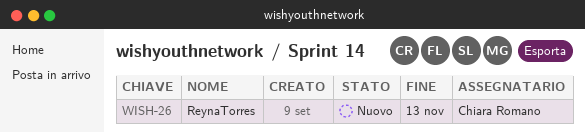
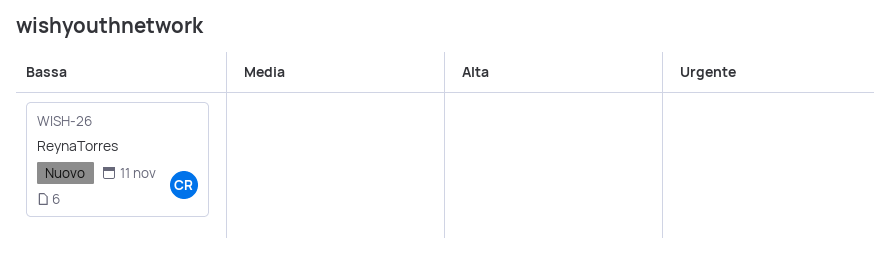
WISH-26, due: Nov 13 -> Nov 11

